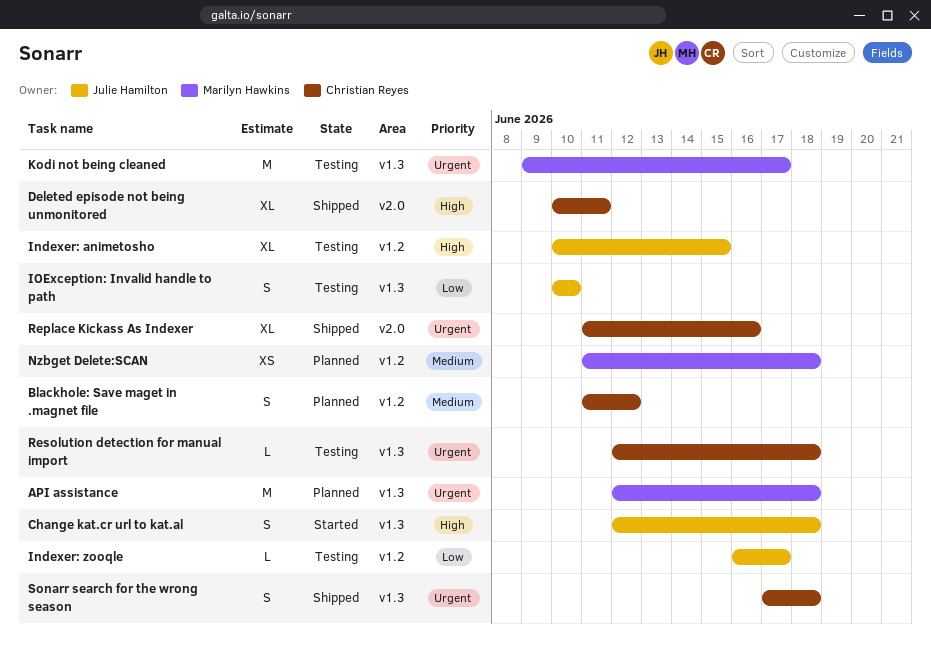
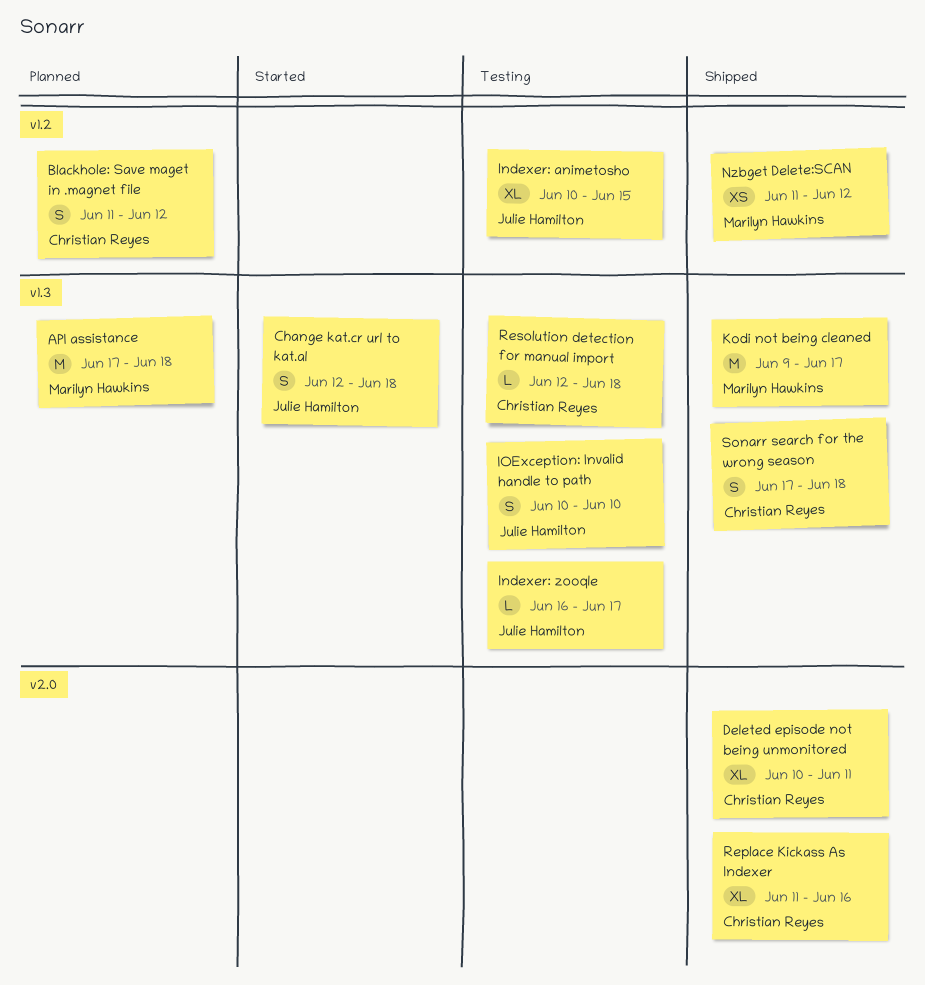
API assistance, start: Jun 12 -> Jun 17
Indexer: zooqle, label: v1.2 -> v1.3
Kodi not being cleaned, status: Testing -> Shipped
Nzbget Delete:SCAN, status: Planned -> Shipped
Nzbget Delete:SCAN, due: Jun 18 -> Jun 12

